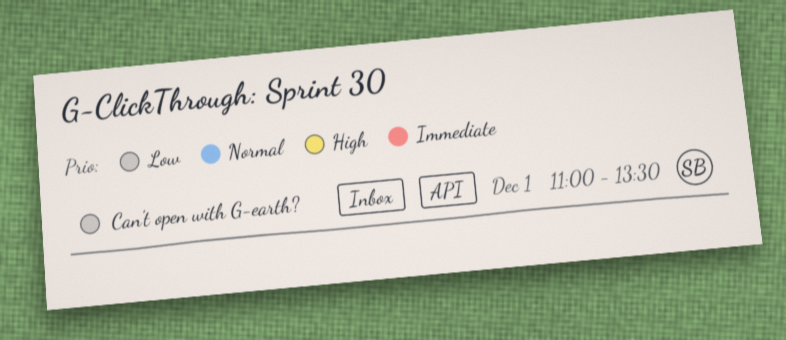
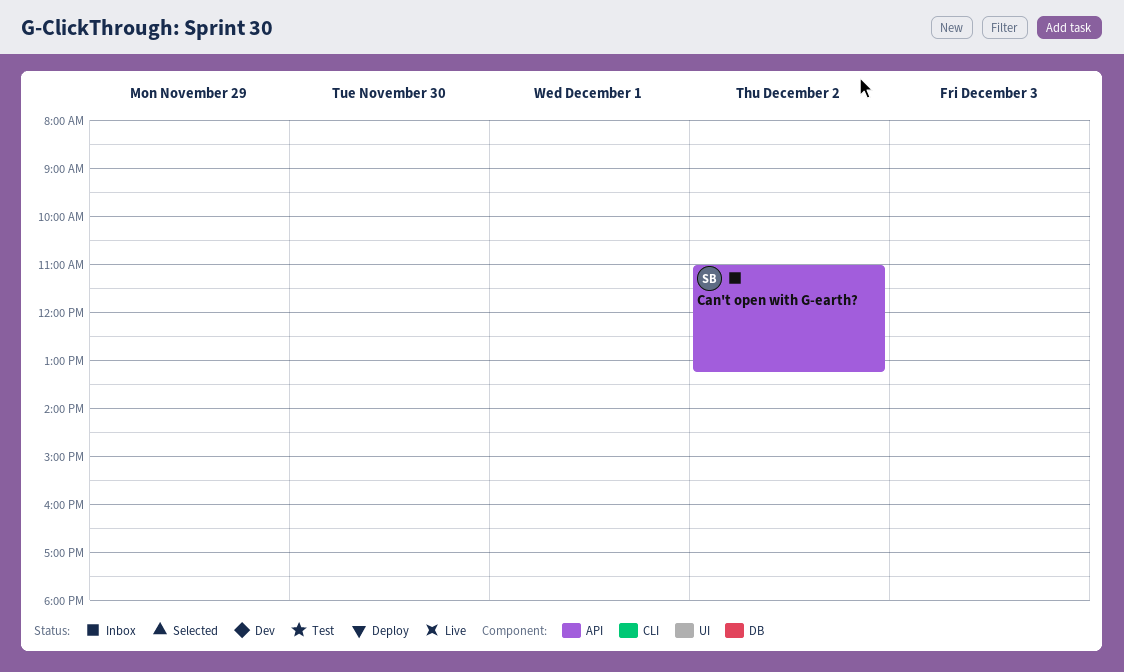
Can't open with G-earth?, day: Dec 1 -> Dec 2
Can't open with G-earth?, ends: 13:30 -> 13:15

